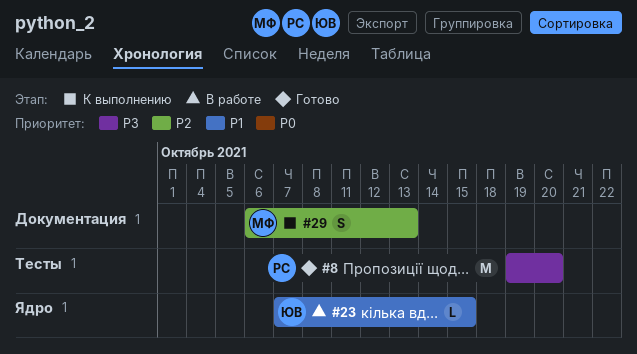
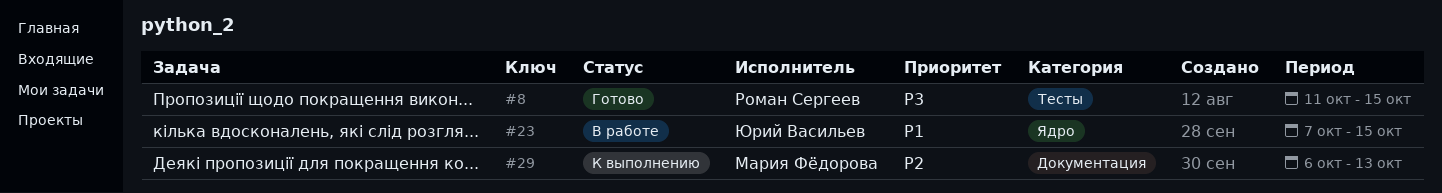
#8, start: Oct 19 -> Oct 11
#8, due: Oct 20 -> Oct 15

